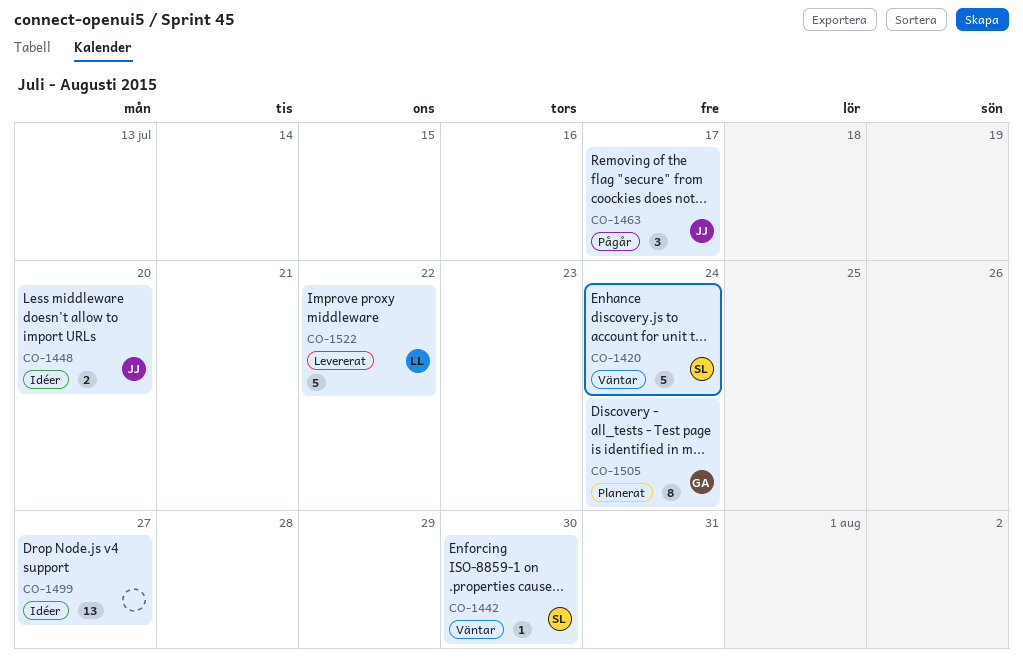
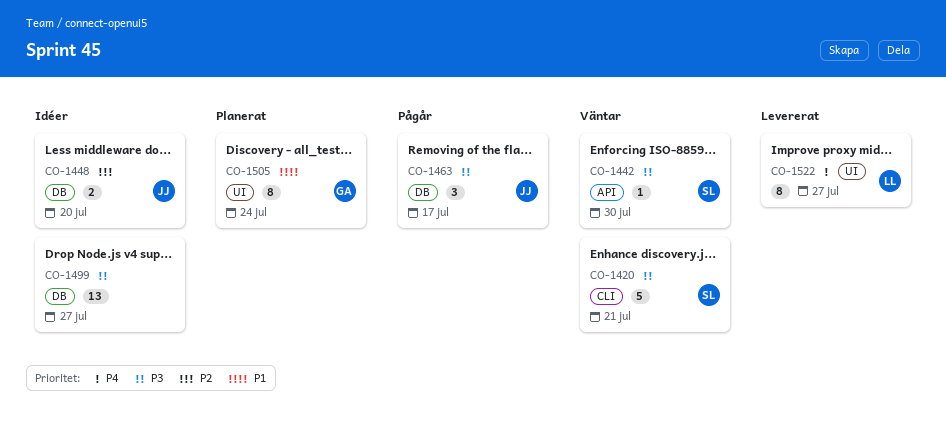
CO-1420, due: Jul 24 -> Jul 21
CO-1522, estimate: 5 -> 8
CO-1522, due: Jul 22 -> Jul 27

